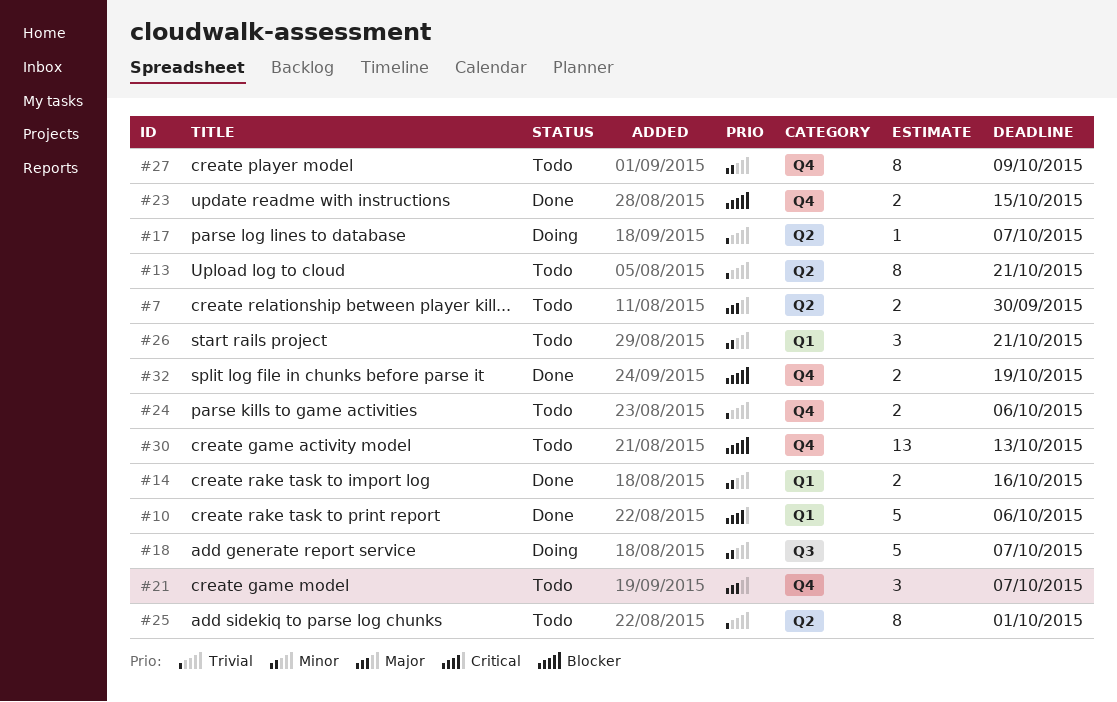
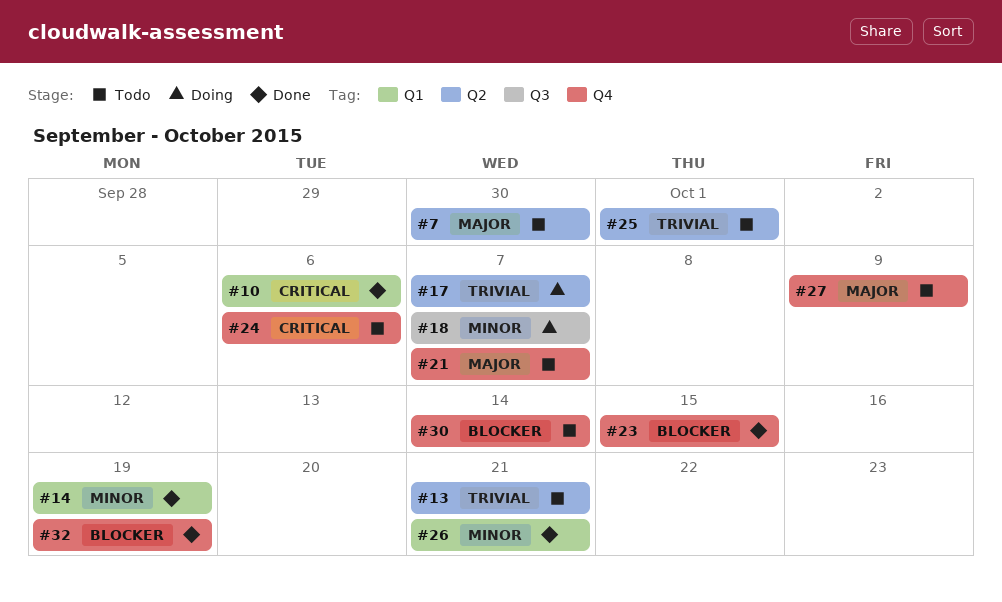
#14, due: Oct 16 -> Oct 19
#24, priority: Trivial -> Critical
#26, status: Todo -> Done
#27, priority: Minor -> Major
#30, due: Oct 13 -> Oct 14

